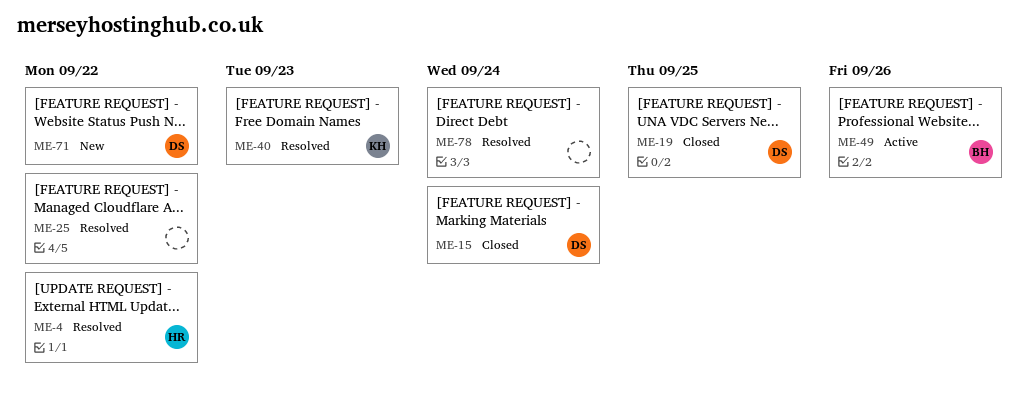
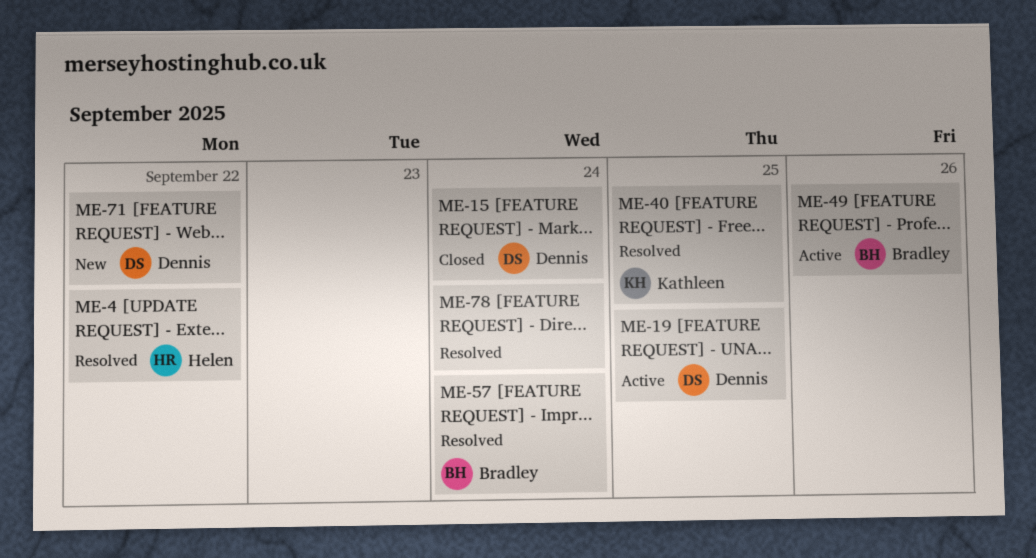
ME-19, status: Closed -> Active
ME-25: present -> none
ME-40, due: Sep 23 -> Sep 25
ME-57: none -> present

